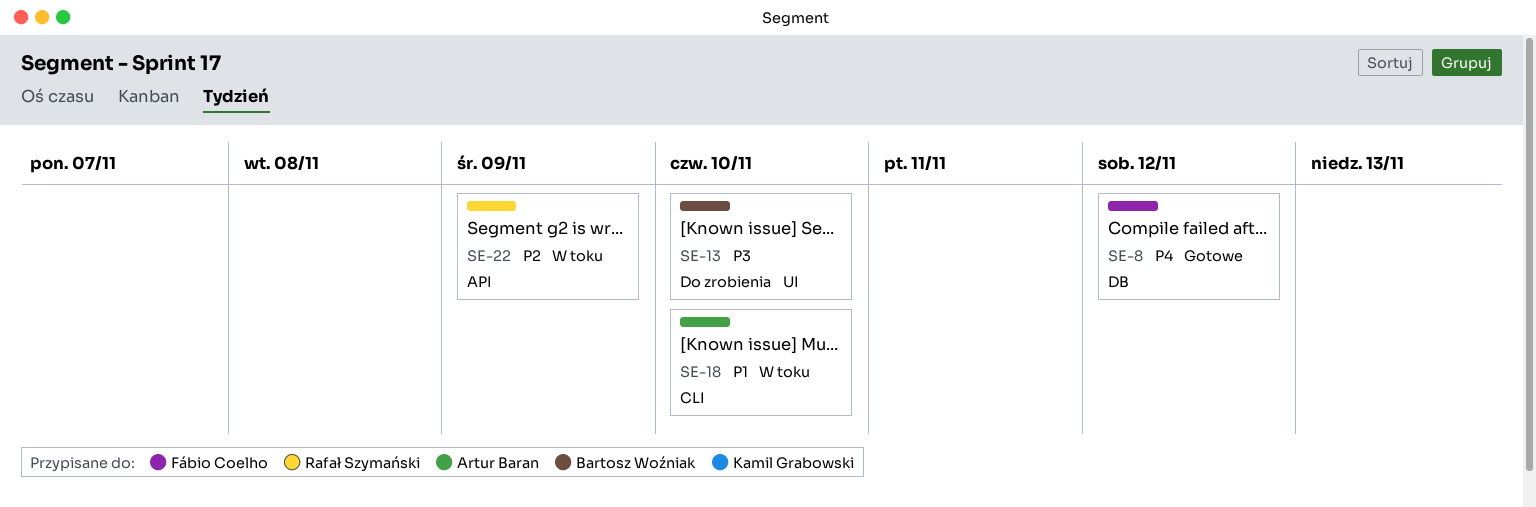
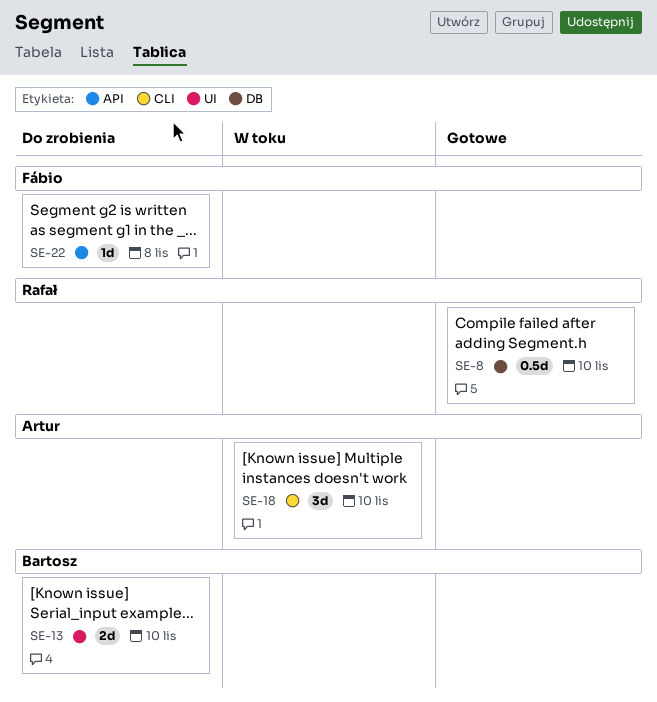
SE-8, owner: Fábio Coelho -> Rafał Szymański
SE-8, due: Nov 12 -> Nov 10
SE-22, status: W toku -> Do zrobienia
SE-22, owner: Rafał Szymański -> Fábio Coelho
SE-22, due: Nov 9 -> Nov 8

